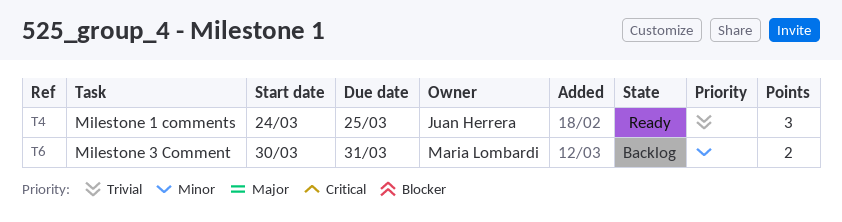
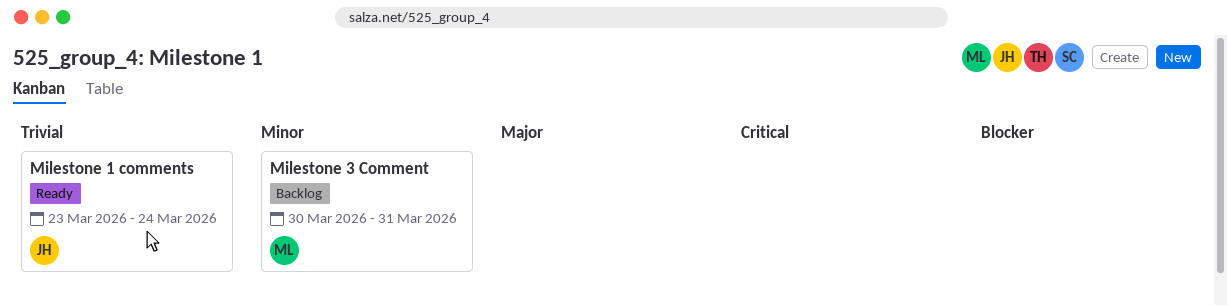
Milestone 1 comments, start: Mar 24 -> Mar 23
Milestone 1 comments, due: Mar 25 -> Mar 24

